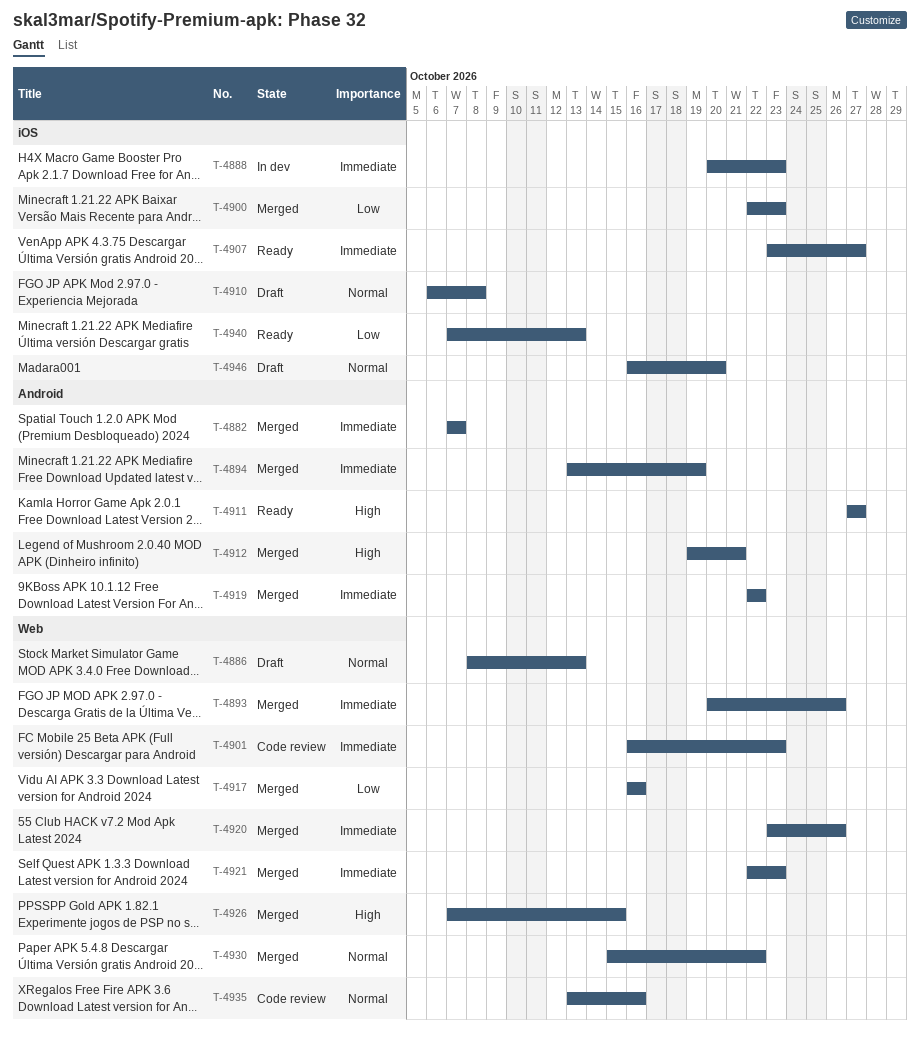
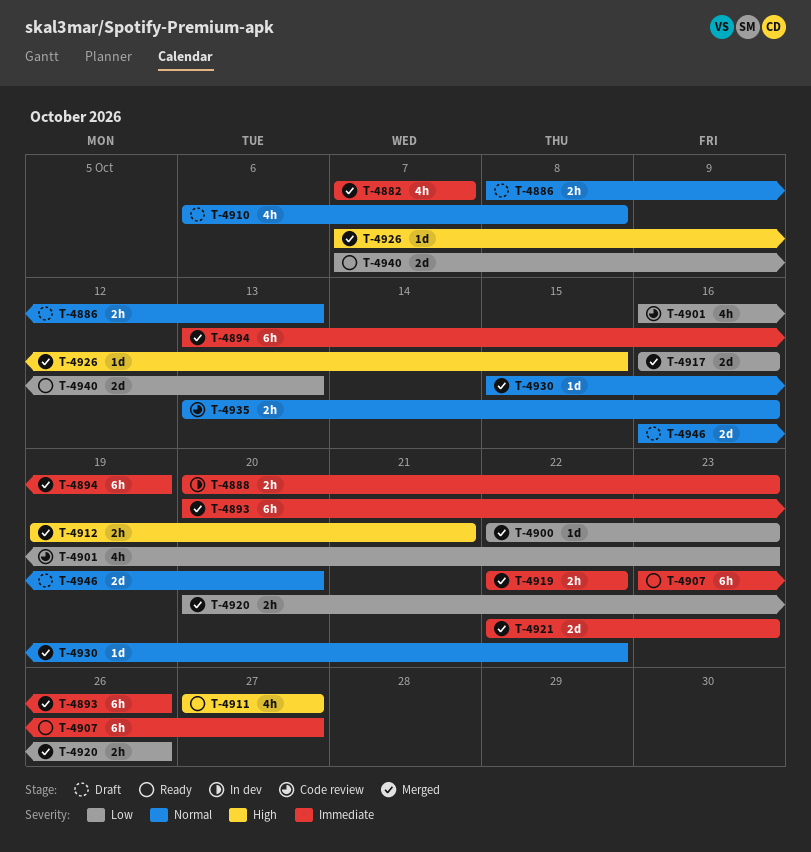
T-4901, priority: Immediate -> Low
T-4920, priority: Immediate -> Low
T-4920, start: Oct 23 -> Oct 20

